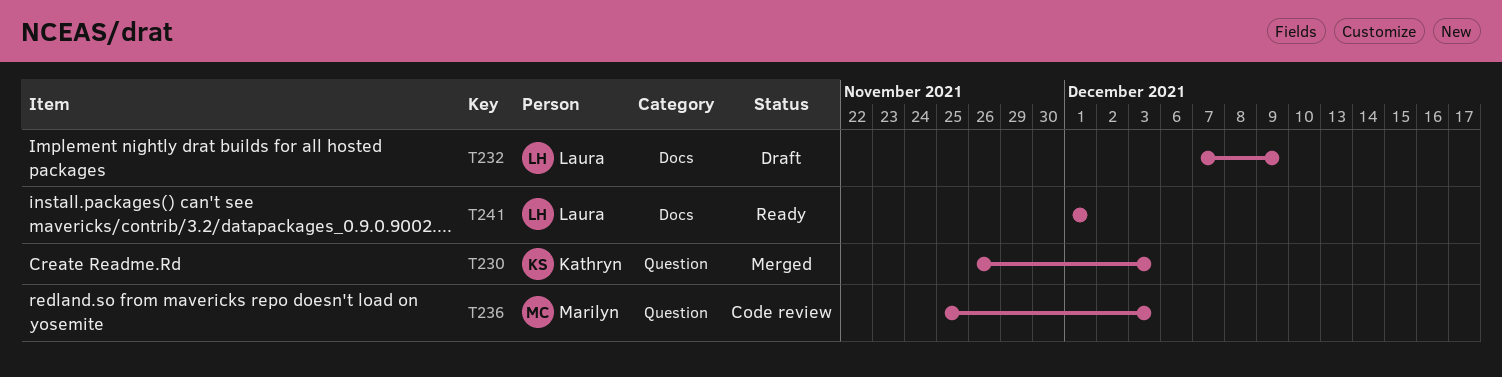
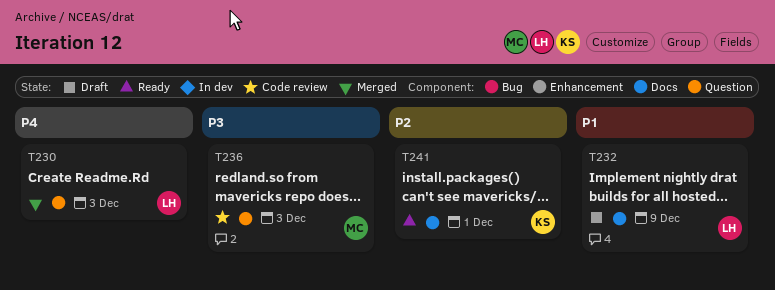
T230, owner: Kathryn -> Laura
T241, owner: Laura -> Kathryn

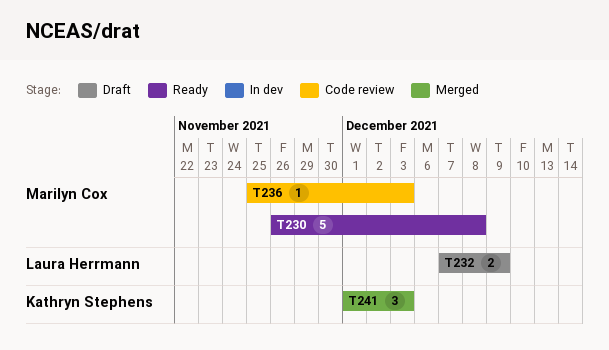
T230, status: Merged -> Ready
T230, owner: Laura Herrmann -> Marilyn Cox
T230, due: Dec 3 -> Dec 8
T241, status: Ready -> Merged
T241, due: Dec 1 -> Dec 3

